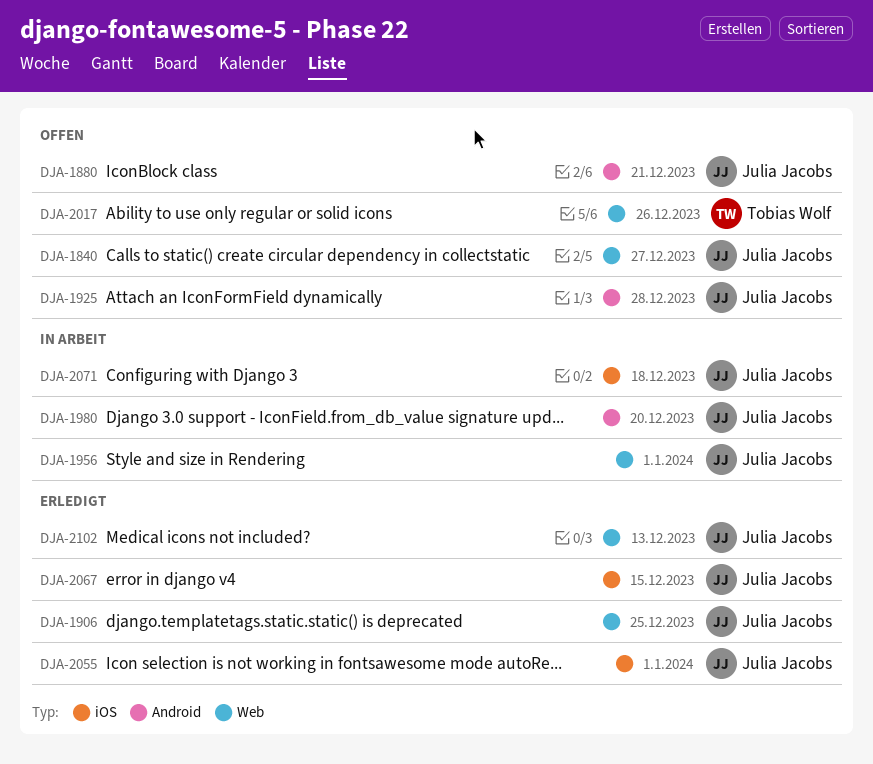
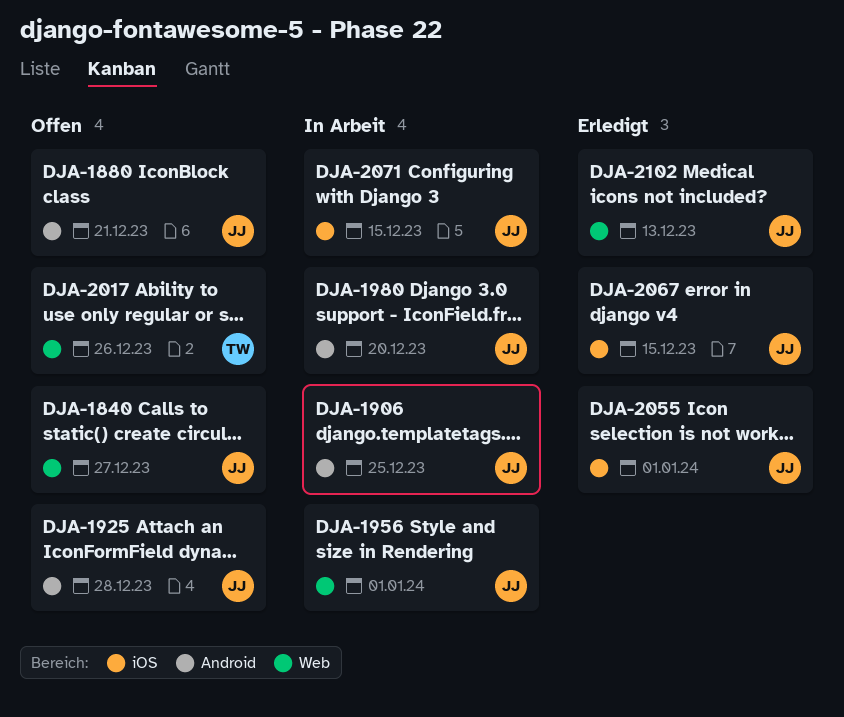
DJA-1906, status: Erledigt -> In Arbeit
DJA-1906, label: Web -> Android
DJA-2071, due: Dec 18 -> Dec 15

